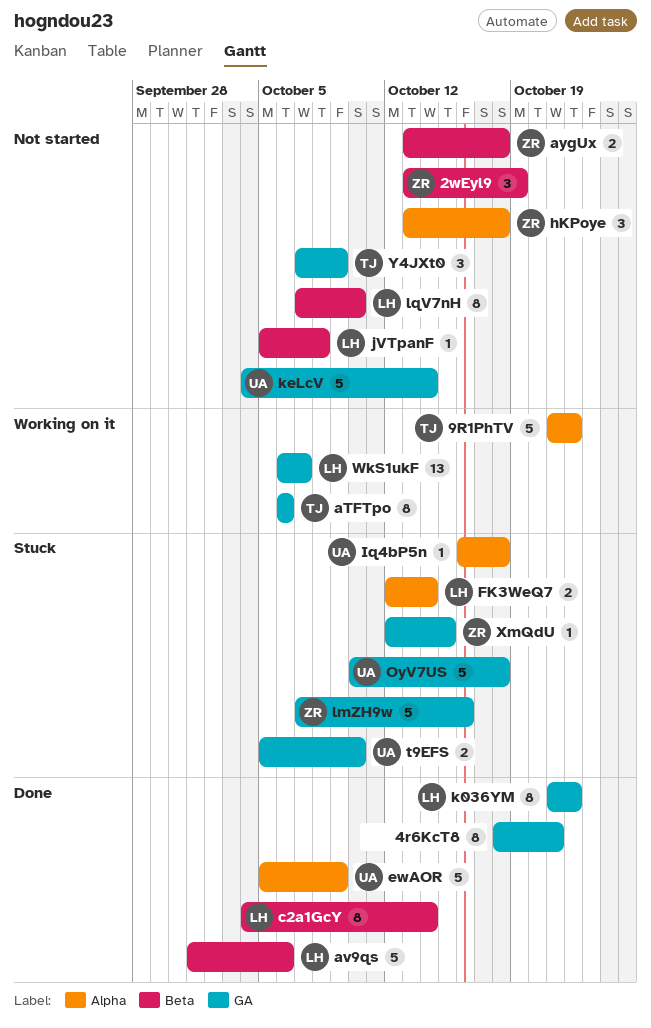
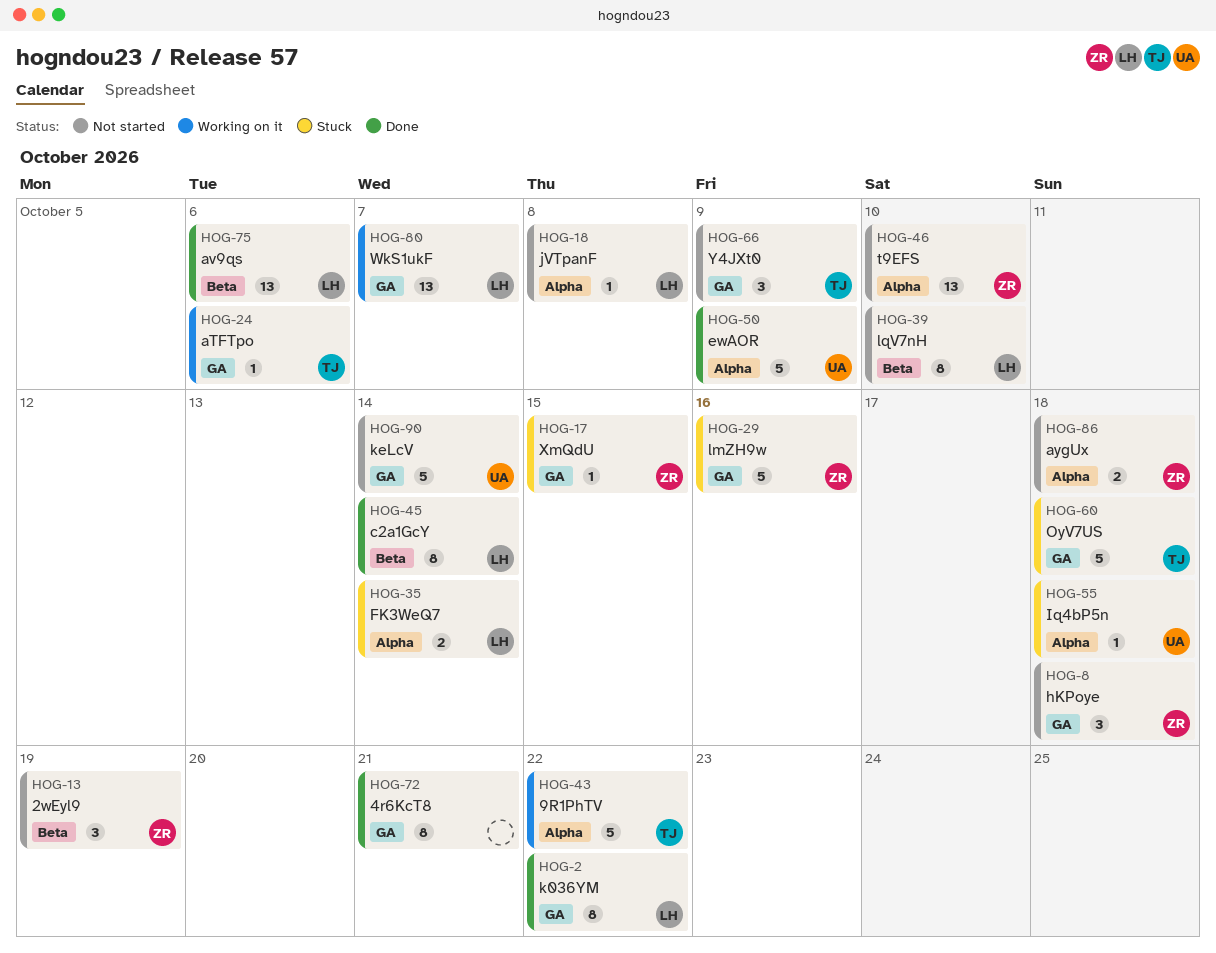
aTFTpo, estimate: 8 -> 1
av9qs, estimate: 5 -> 13
aygUx, label: Beta -> Alpha
hKPoye, label: Alpha -> GA
jVTpanF, label: Beta -> Alpha
OyV7US, owner: UA -> TJ
t9EFS, status: Stuck -> Not started
t9EFS, owner: UA -> ZR
t9EFS, label: GA -> Alpha
t9EFS, estimate: 2 -> 13

